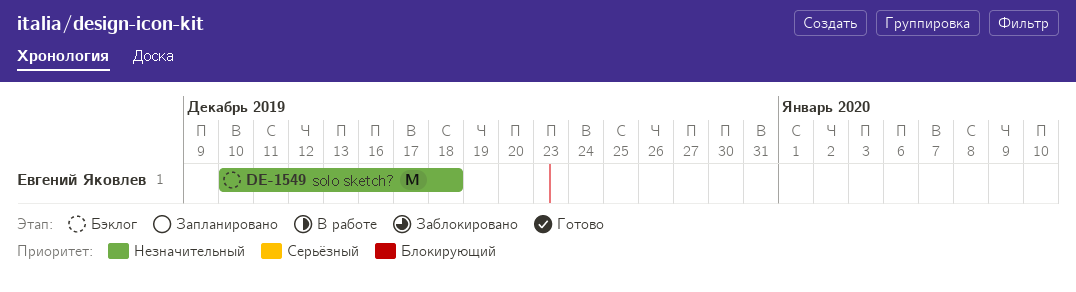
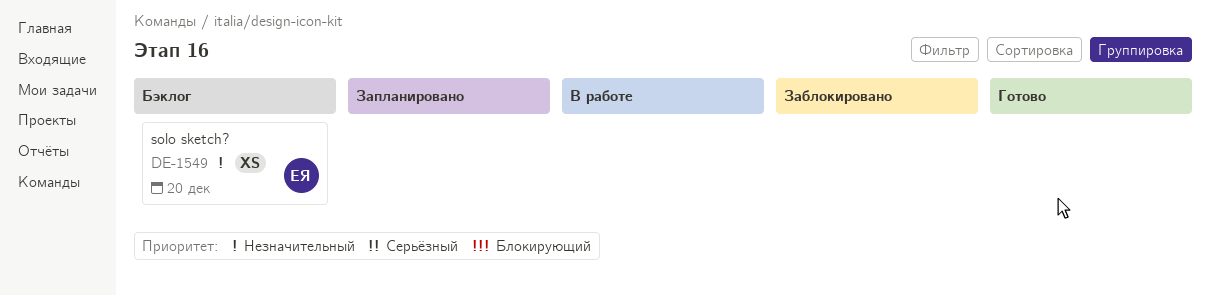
DE-1549, estimate: M -> XS
DE-1549, due: Dec 18 -> Dec 20

